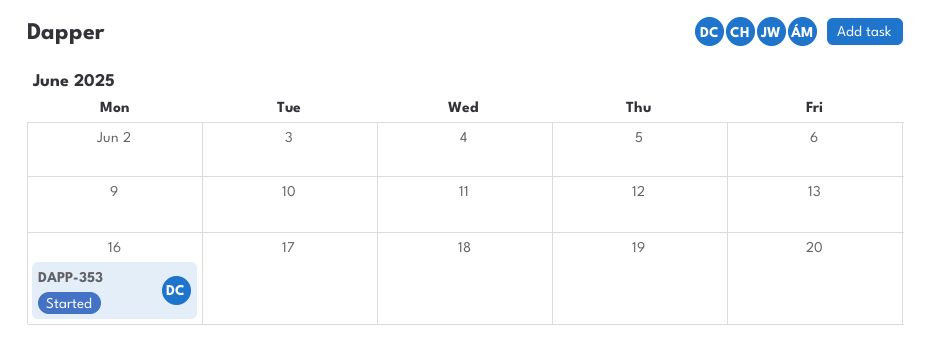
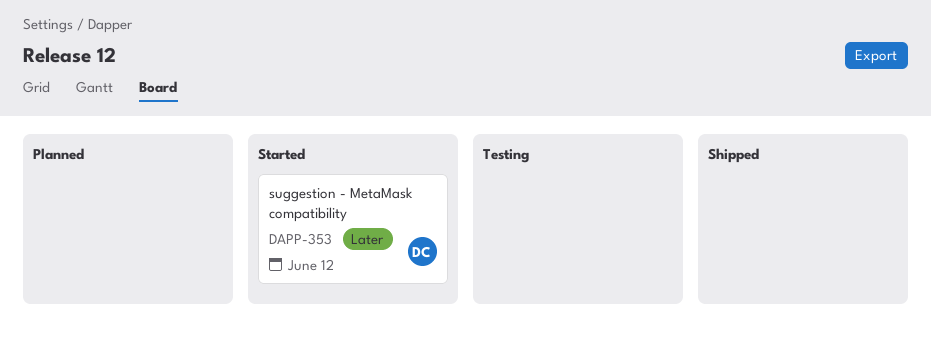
DAPP-353, due: Jun 16 -> Jun 12

